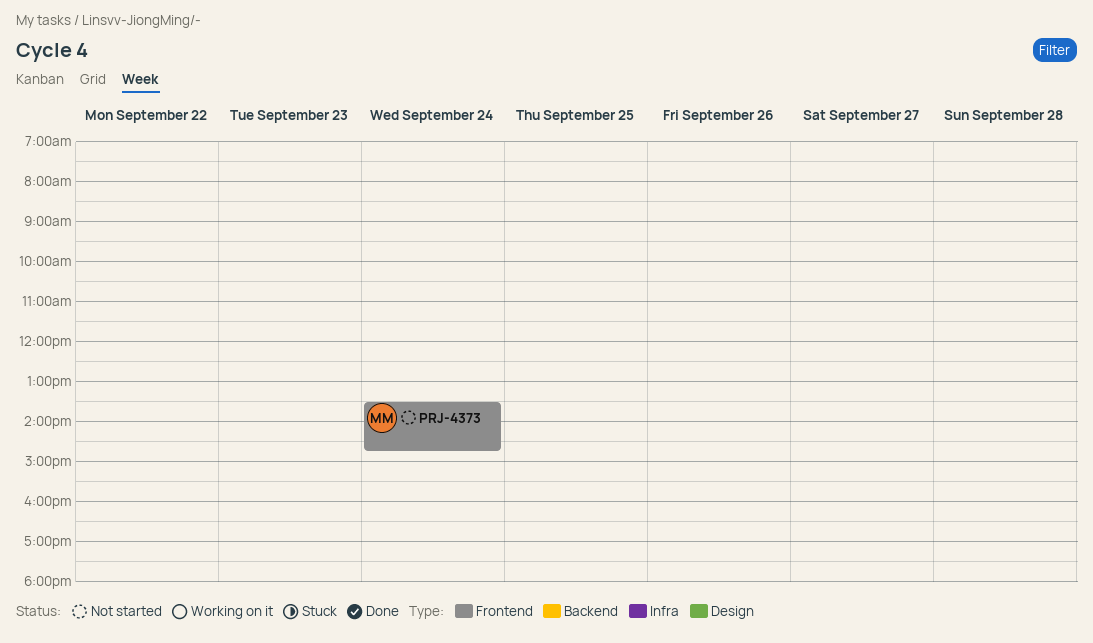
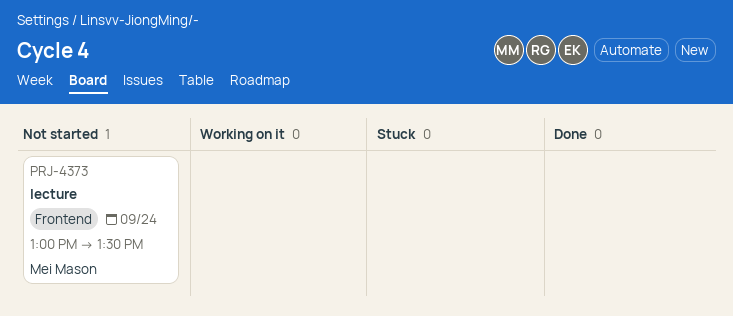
PRJ-4373, begins: 13:30 -> 13:00
PRJ-4373, ends: 14:45 -> 13:30

